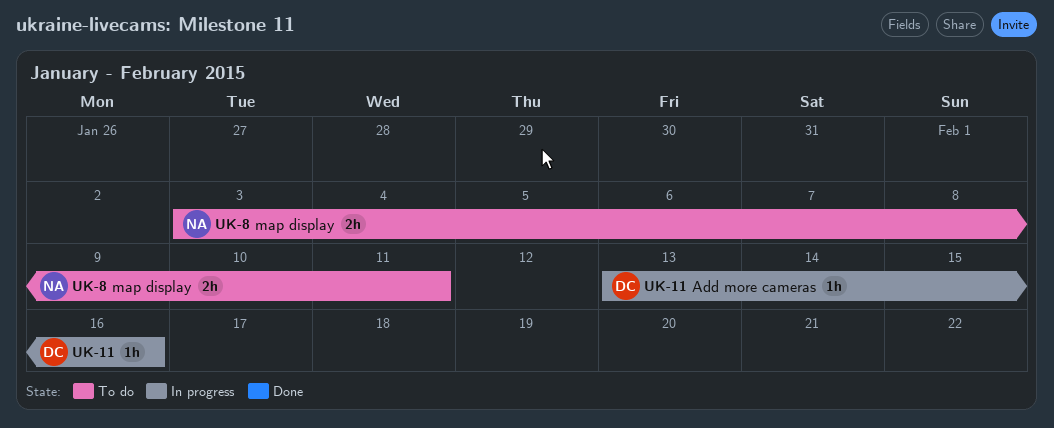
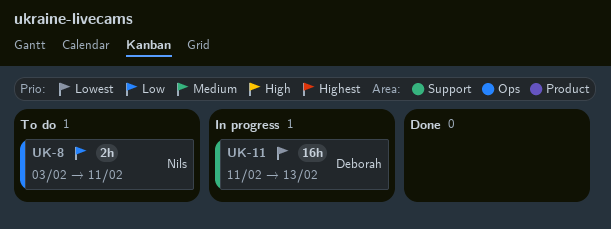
UK-11, estimate: 1h -> 16h
UK-11, start: Feb 13 -> Feb 11
UK-11, due: Feb 16 -> Feb 13

